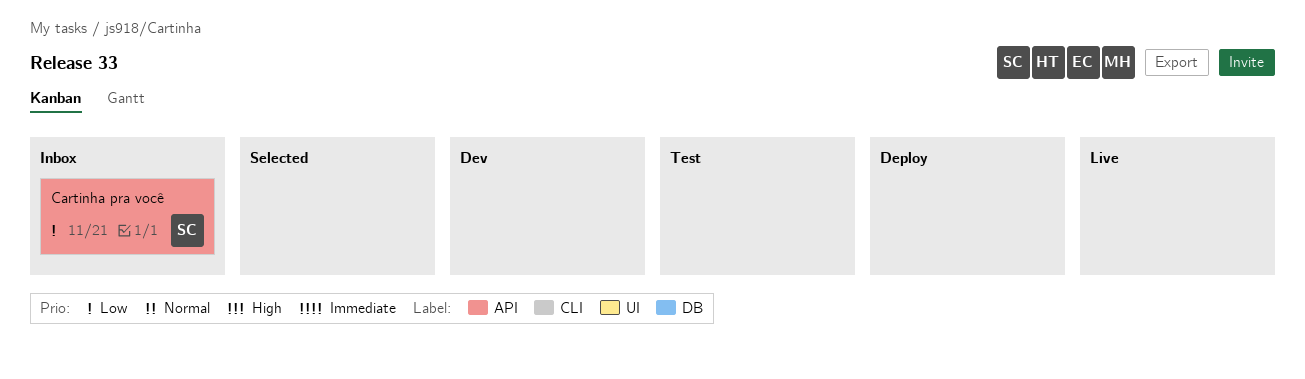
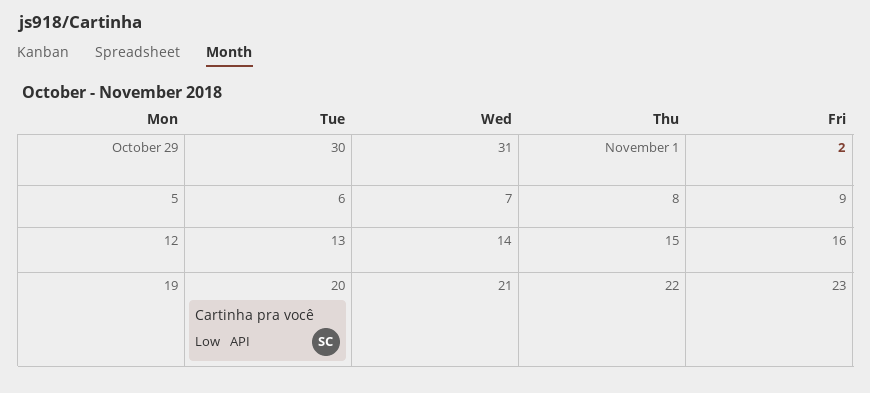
Cartinha pra você, due: Nov 21 -> Nov 20

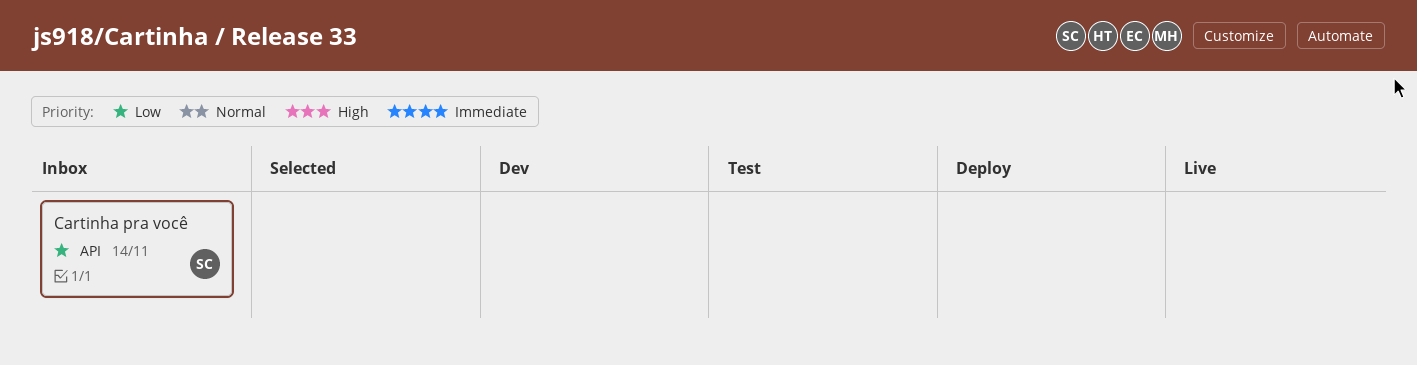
Cartinha pra você, due: Nov 20 -> Nov 14

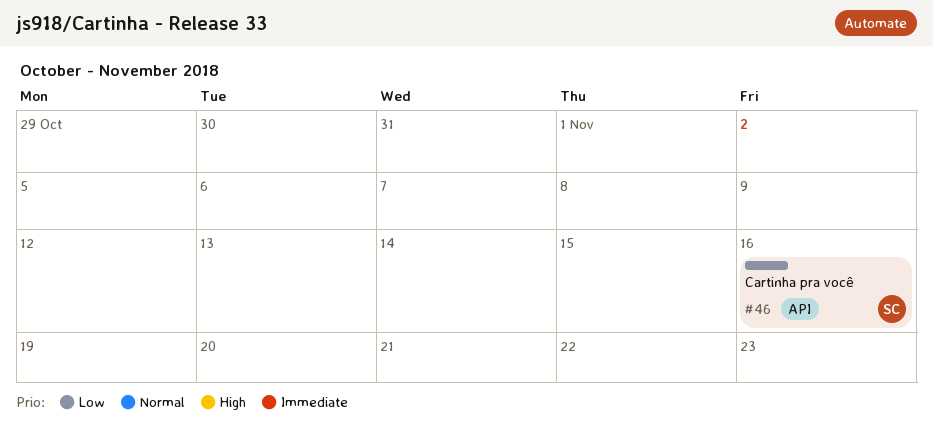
Cartinha pra você, due: Nov 14 -> Nov 16

